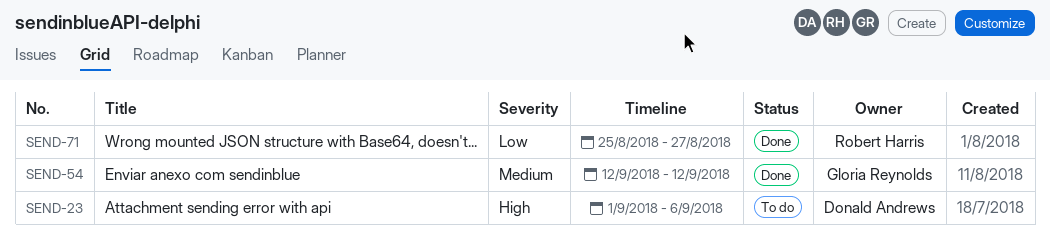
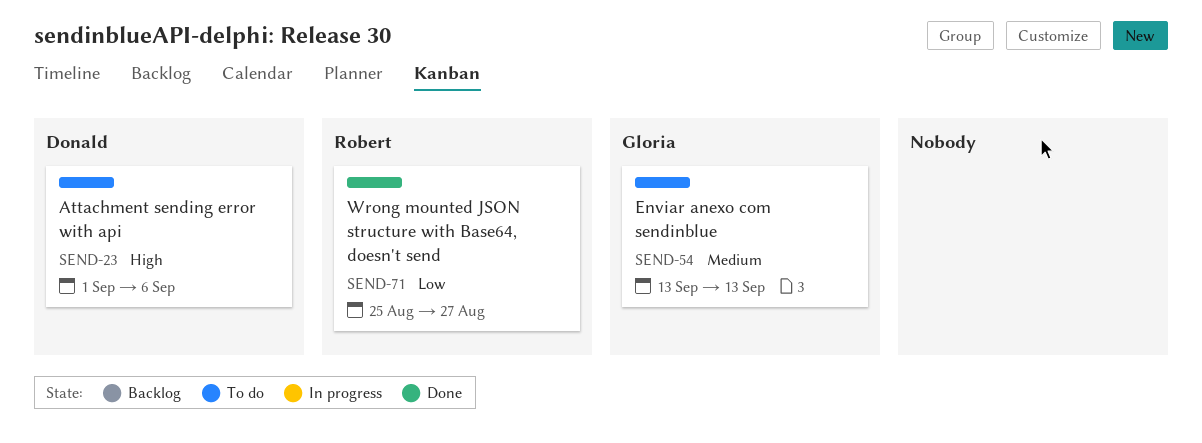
SEND-54, status: Done -> To do
SEND-54, start: Sep 12 -> Sep 13
SEND-54, due: Sep 12 -> Sep 13

